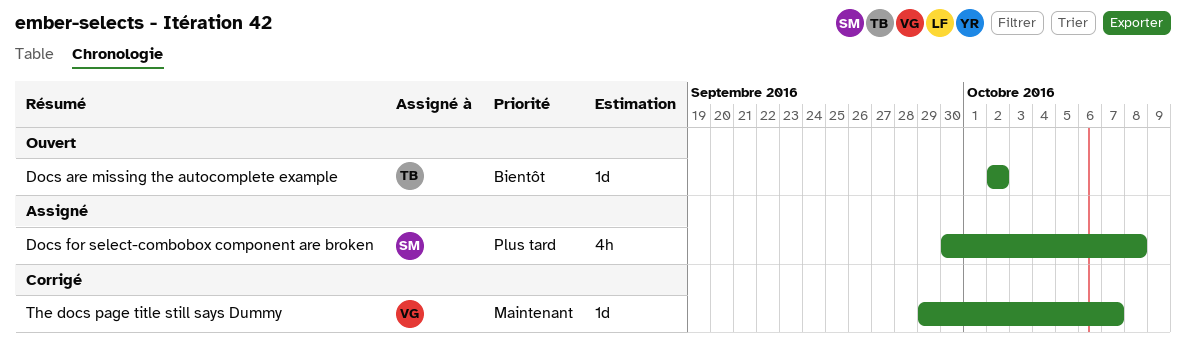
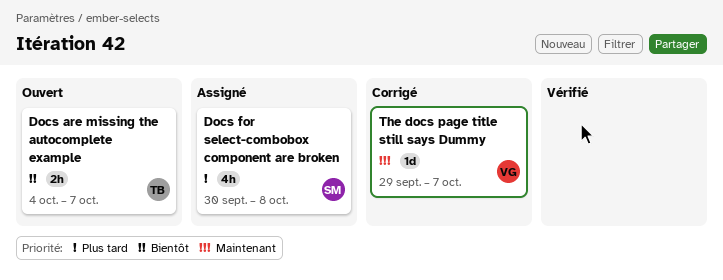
Docs are missing the autocomplete example, estimate: 1d -> 2h
Docs are missing the autocomplete example, start: Oct 2 -> Oct 4
Docs are missing the autocomplete example, due: Oct 2 -> Oct 7

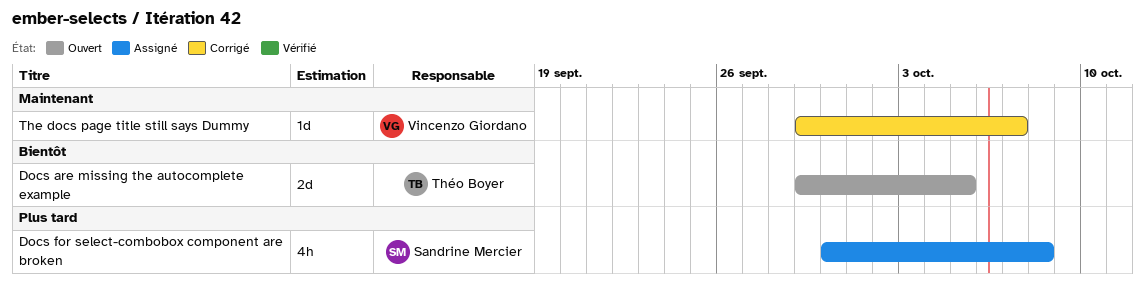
Docs are missing the autocomplete example, estimate: 2h -> 2d
Docs are missing the autocomplete example, start: Oct 4 -> Sep 29
Docs are missing the autocomplete example, due: Oct 7 -> Oct 5

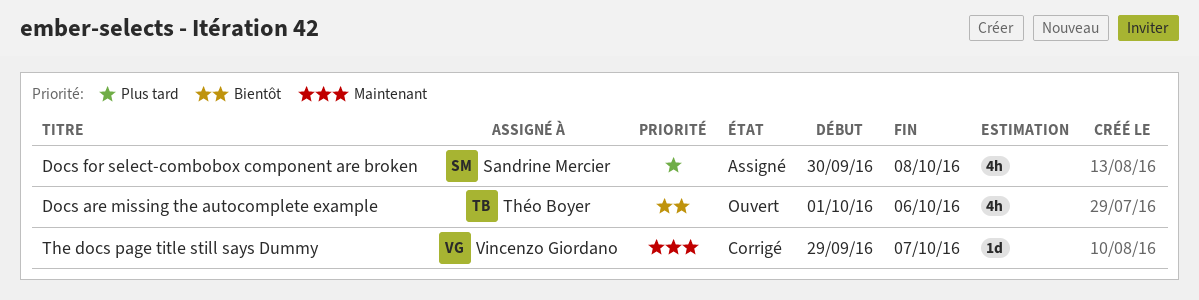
Docs are missing the autocomplete example, estimate: 2d -> 4h
Docs are missing the autocomplete example, start: Sep 29 -> Oct 1
Docs are missing the autocomplete example, due: Oct 5 -> Oct 6

